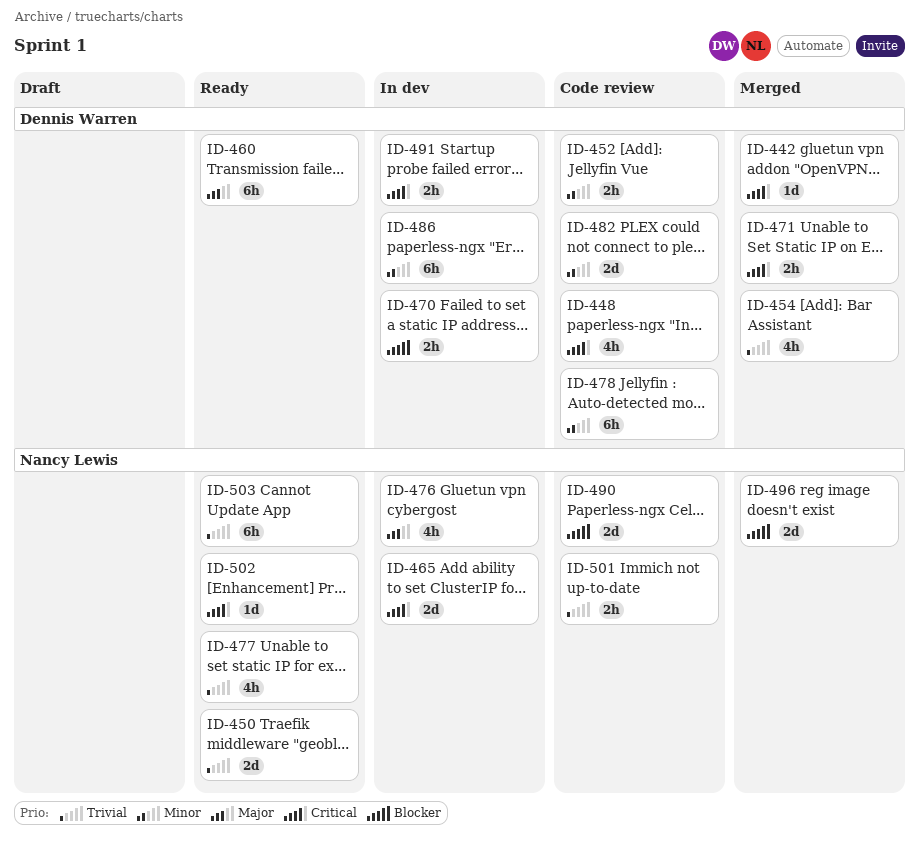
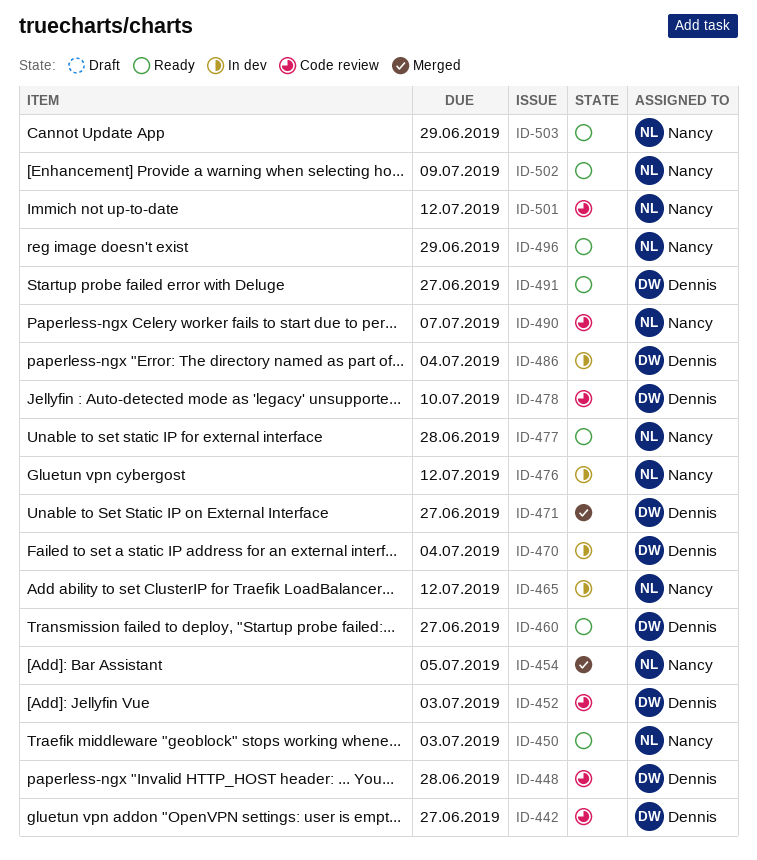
ID-442, status: Merged -> Code review
ID-454, owner: Dennis Warren -> Nancy Lewis
ID-482: present -> none
ID-491, status: In dev -> Ready
ID-496, status: Merged -> Ready

